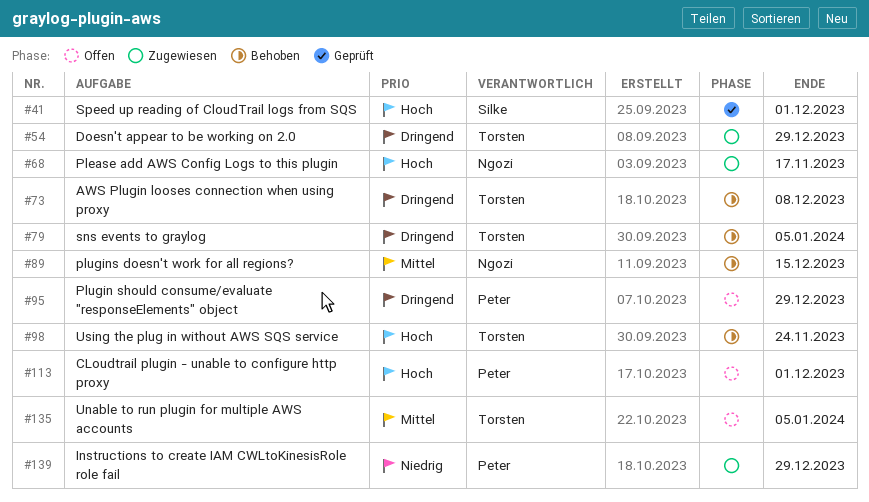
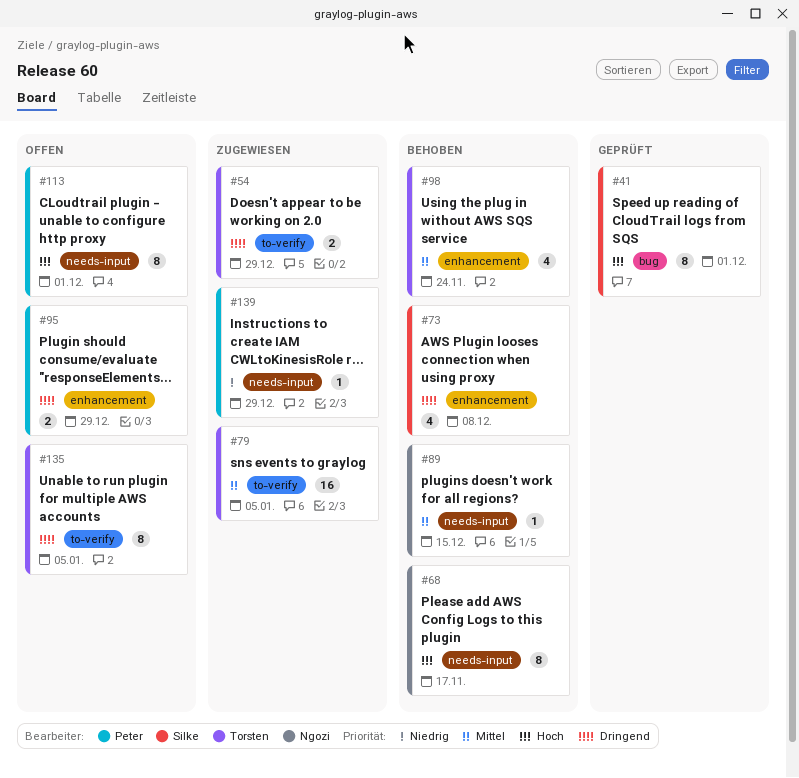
#68, status: Zugewiesen -> Behoben
#73, owner: Torsten -> Silke
#79, status: Behoben -> Zugewiesen
#79, priority: Dringend -> Mittel
#98, priority: Hoch -> Mittel
#135, priority: Mittel -> Dringend

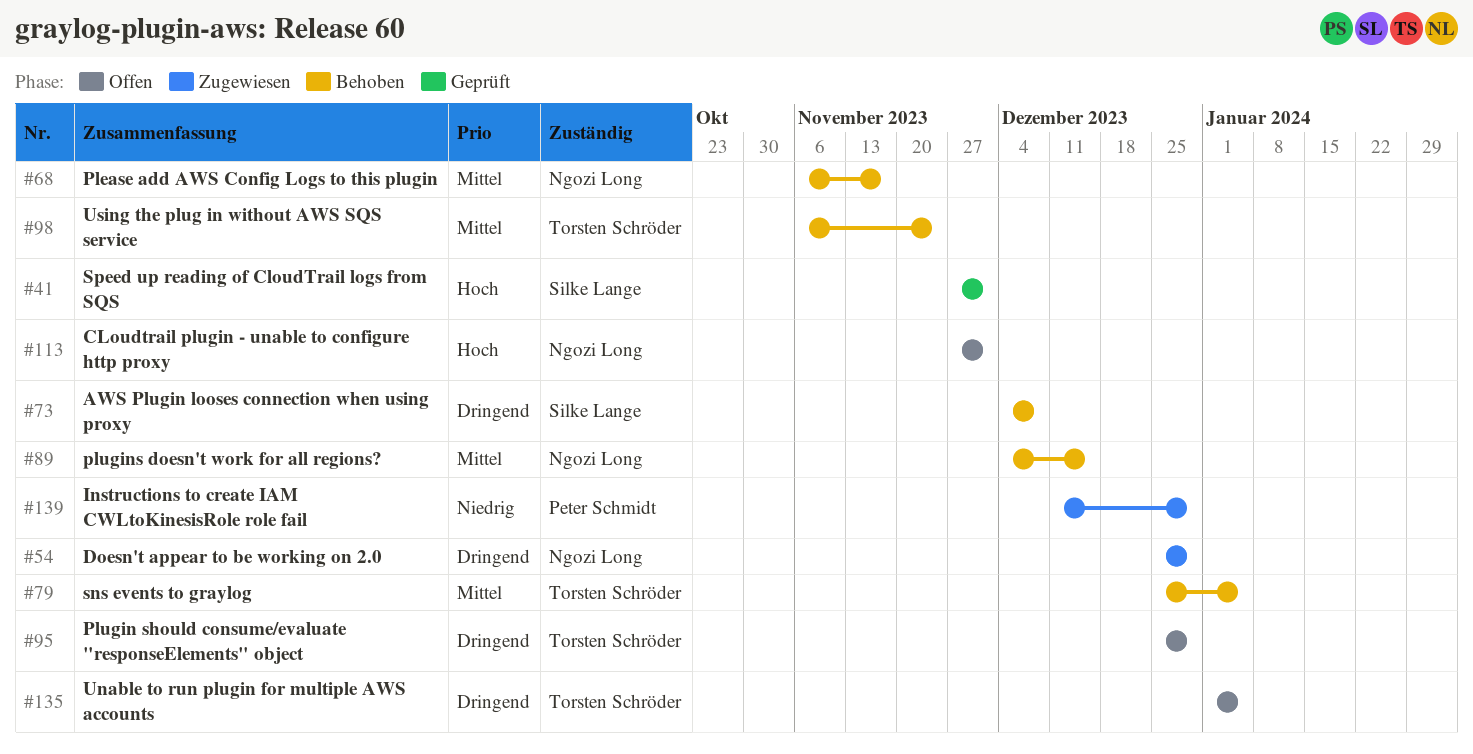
#54, owner: Torsten Schröder -> Ngozi Long
#68, priority: Hoch -> Mittel
#79, status: Zugewiesen -> Behoben
#95, owner: Peter Schmidt -> Torsten Schröder
#113, owner: Peter Schmidt -> Ngozi Long

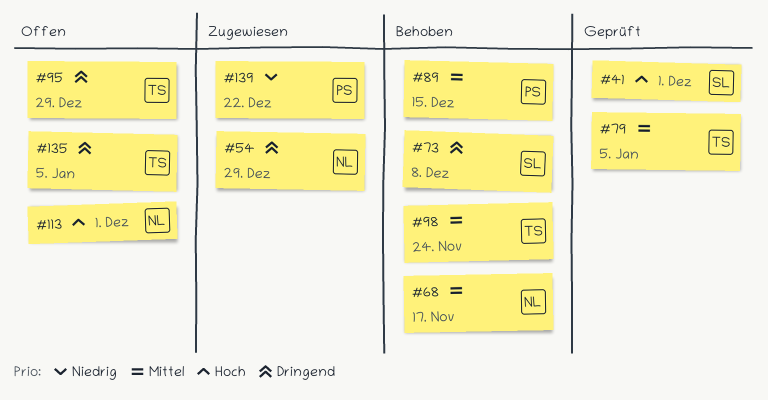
#79, status: Behoben -> Geprüft
#89, owner: Ngozi Long -> Peter Schmidt
#139, due: Dec 29 -> Dec 22

